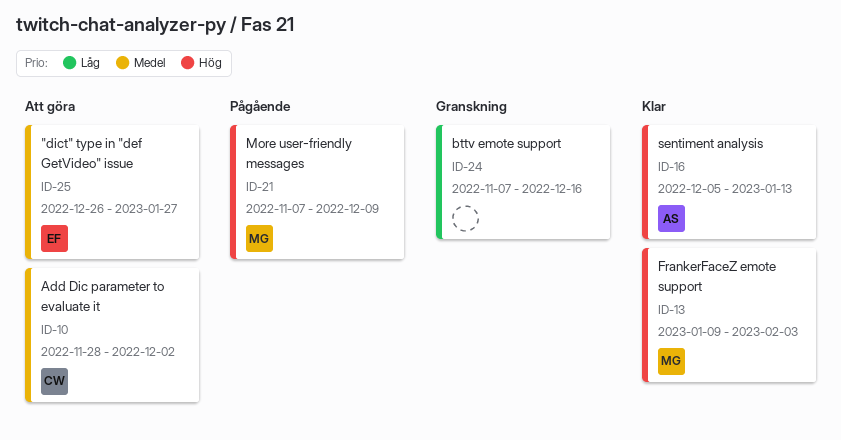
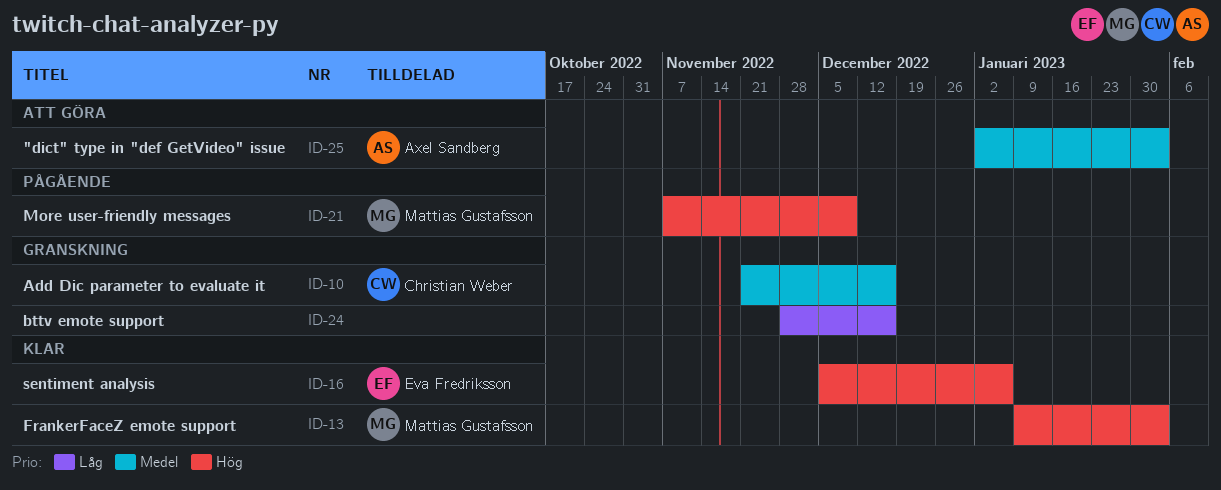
ID-10, status: Att göra -> Granskning
ID-10, start: Nov 28 -> Nov 21
ID-10, due: Dec 2 -> Dec 16
ID-16, owner: Axel Sandberg -> Eva Fredriksson
ID-16, due: Jan 13 -> Jan 6
ID-24, start: Nov 7 -> Nov 28
ID-25, owner: Eva Fredriksson -> Axel Sandberg
ID-25, start: Dec 26 -> Jan 2
ID-25, due: Jan 27 -> Feb 3

